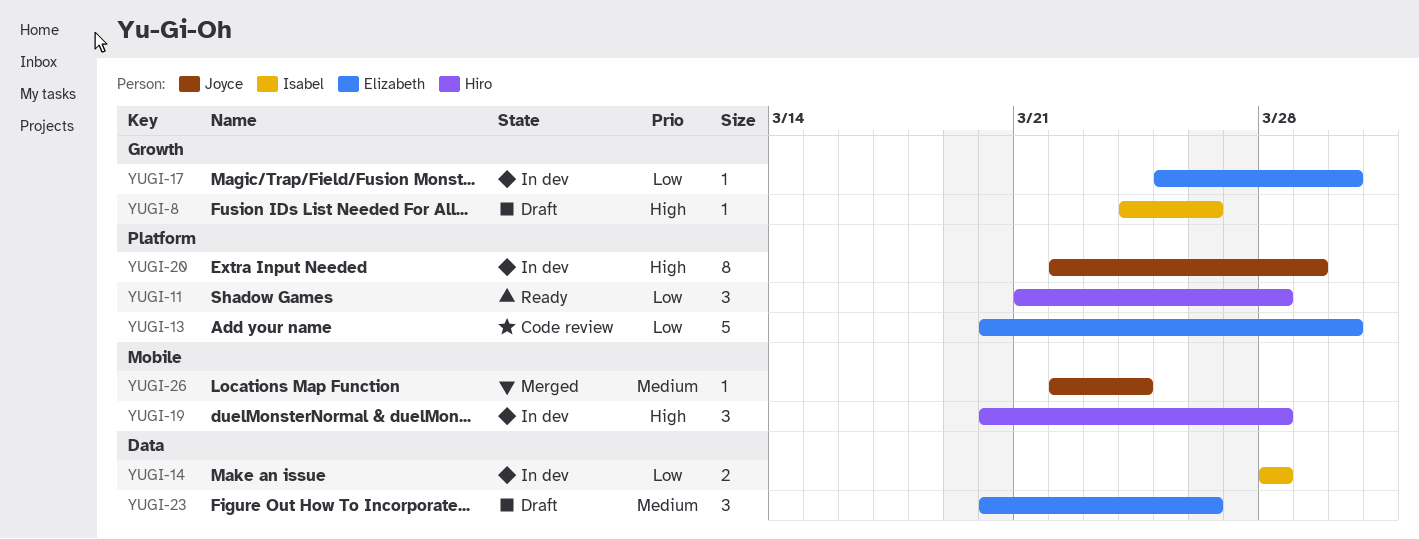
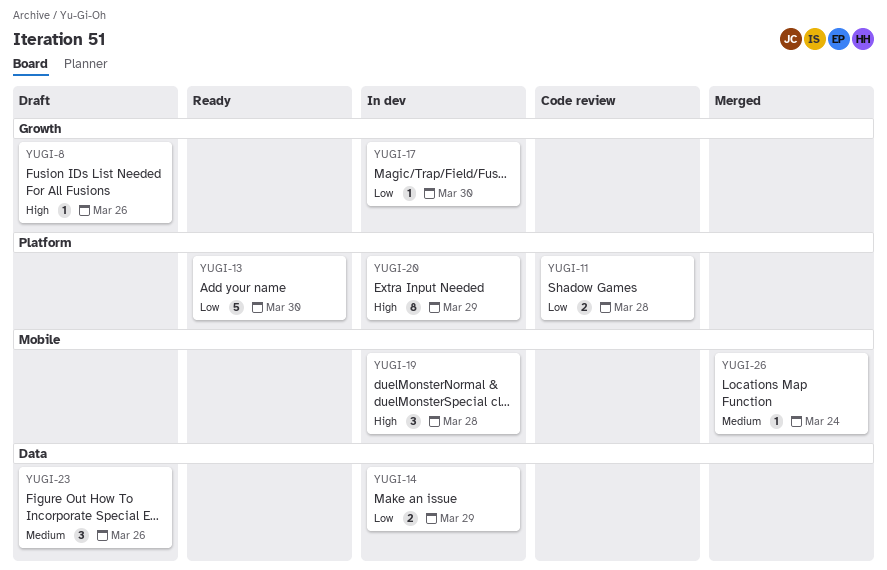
YUGI-11, status: Ready -> Code review
YUGI-11, estimate: 3 -> 2
YUGI-13, status: Code review -> Ready
YUGI-14, due: Mar 28 -> Mar 29

